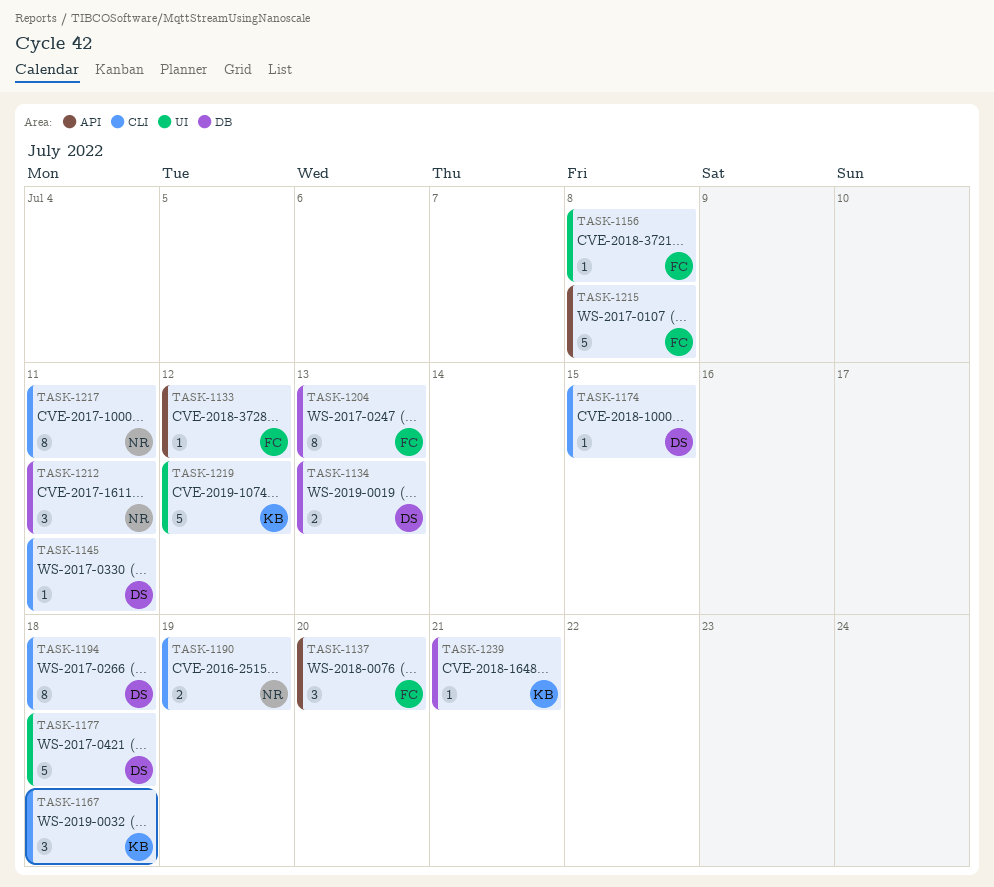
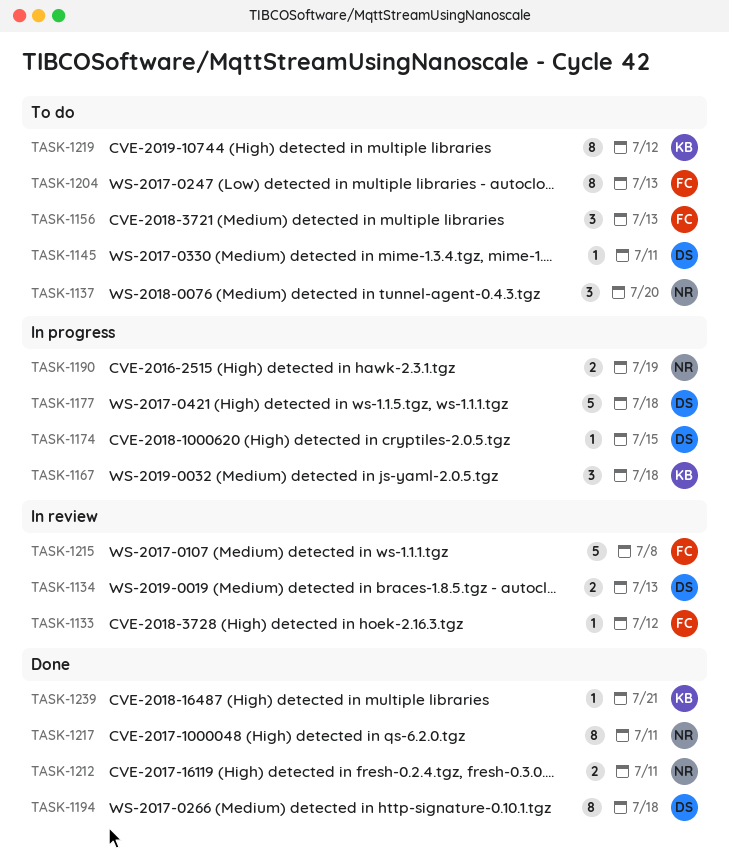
TASK-1137, owner: FC -> NR
TASK-1156, estimate: 1 -> 3
TASK-1156, due: Jul 8 -> Jul 13
TASK-1212, estimate: 3 -> 2
TASK-1219, estimate: 5 -> 8

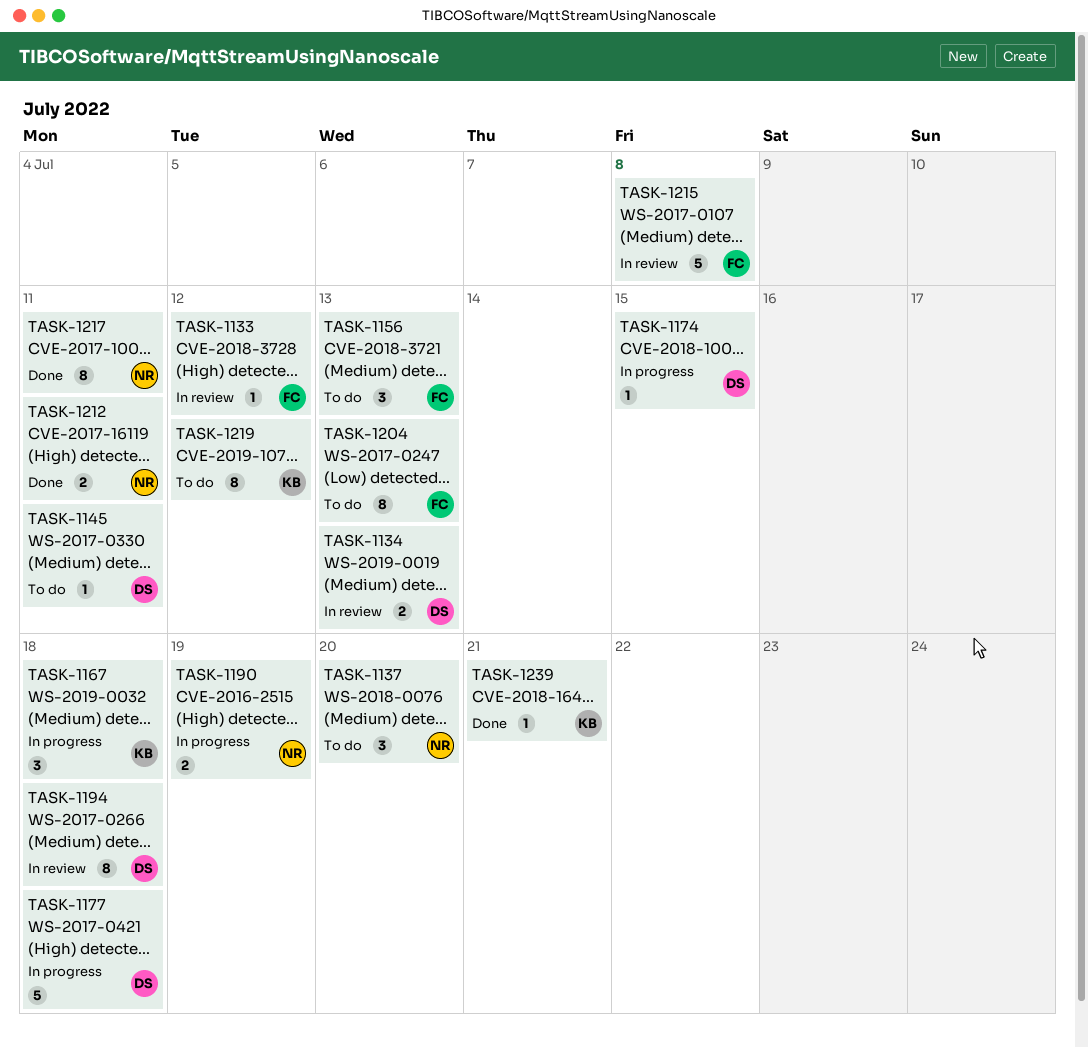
TASK-1194, status: Done -> In review

